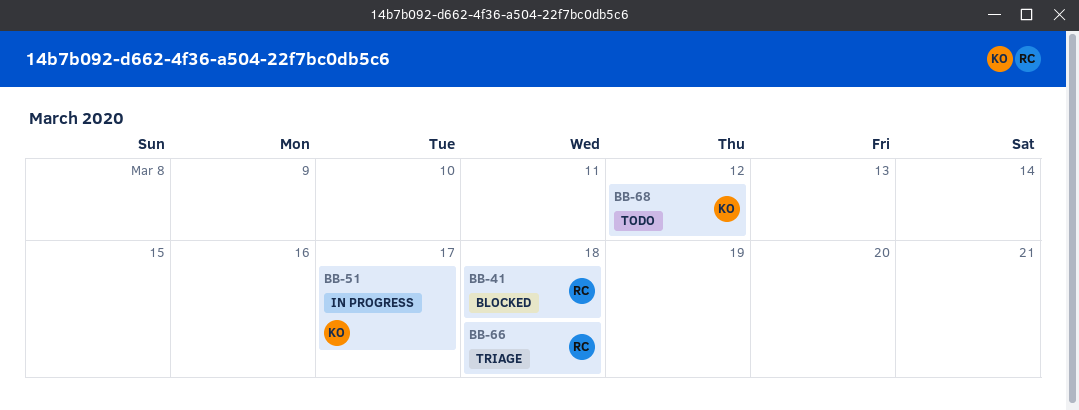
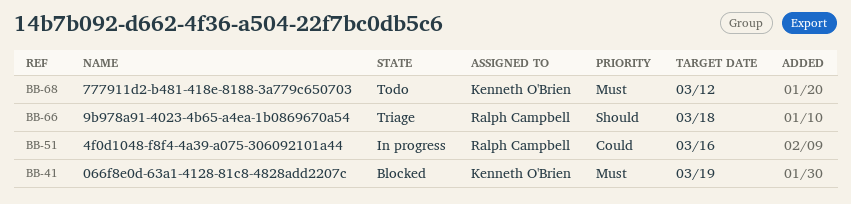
BB-41, owner: Ralph Campbell -> Kenneth O'Brien
BB-41, due: Mar 18 -> Mar 19
BB-51, owner: Kenneth O'Brien -> Ralph Campbell
BB-51, due: Mar 17 -> Mar 16

